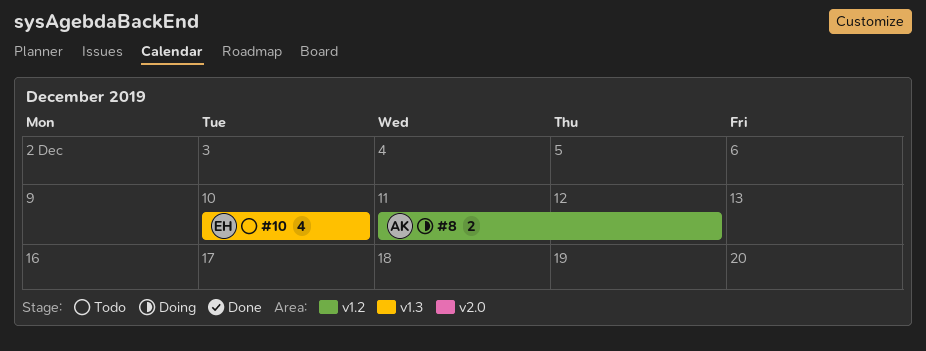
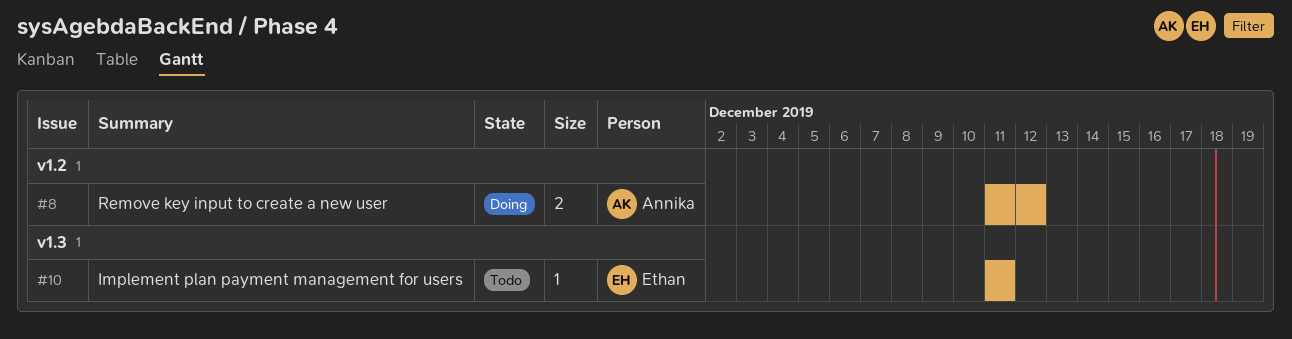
#10, estimate: 4 -> 1
#10, start: Dec 10 -> Dec 11
#10, due: Dec 10 -> Dec 11

